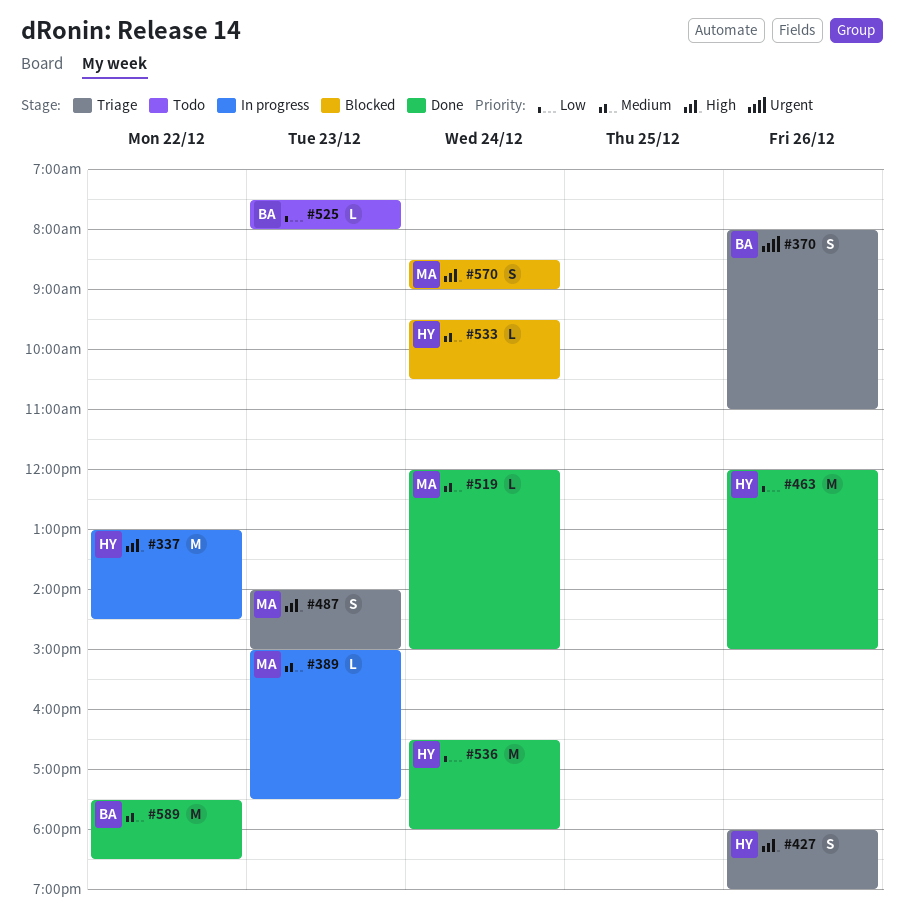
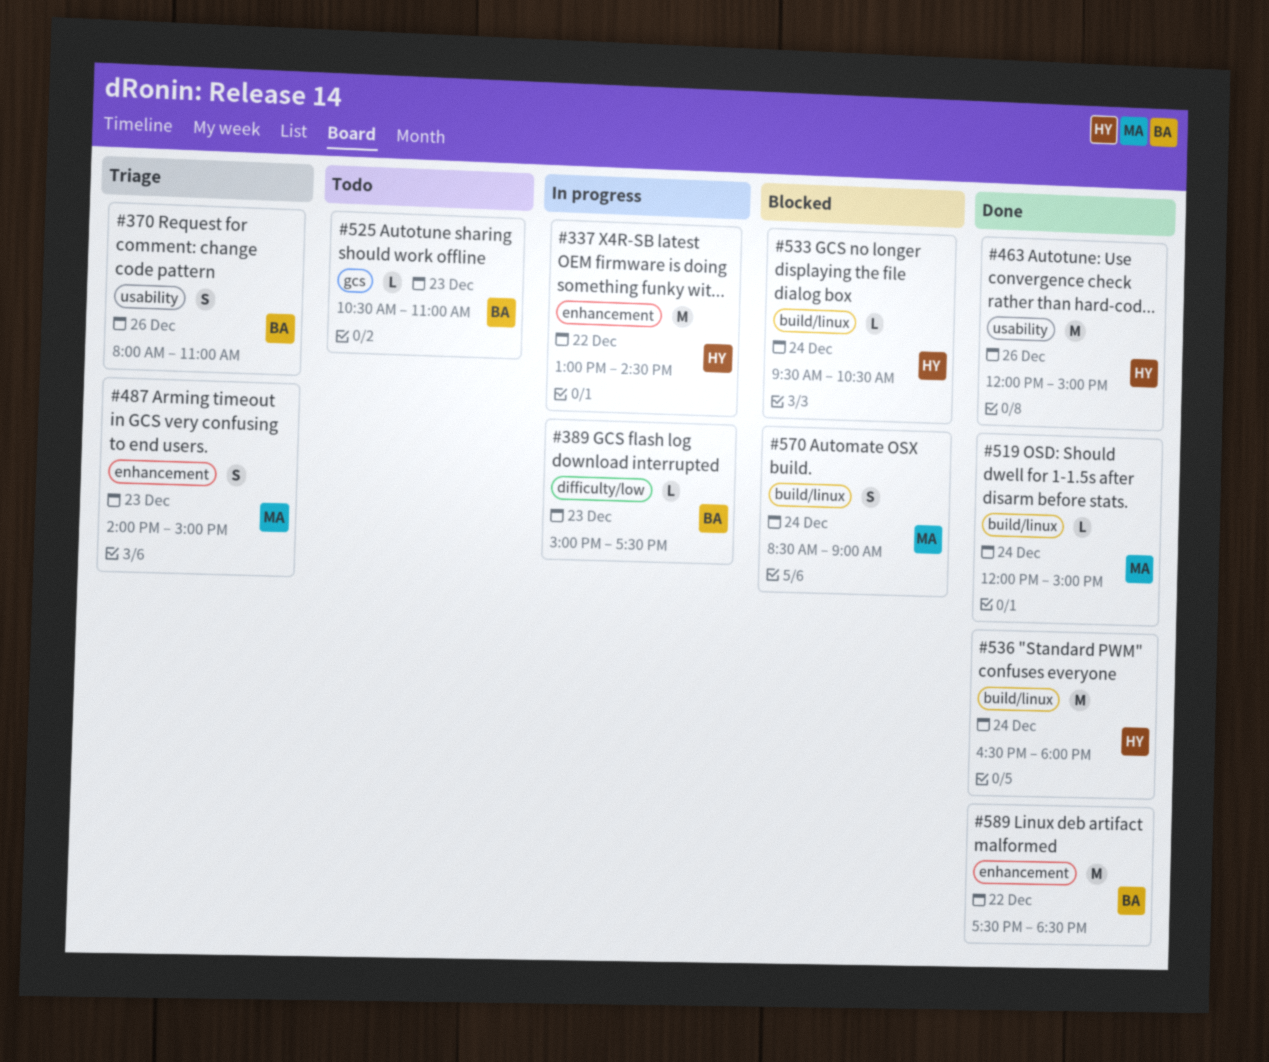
#389, owner: MA -> BA
#427: present -> none
#525, begins: 07:30 -> 10:30
#525, ends: 08:00 -> 11:00

